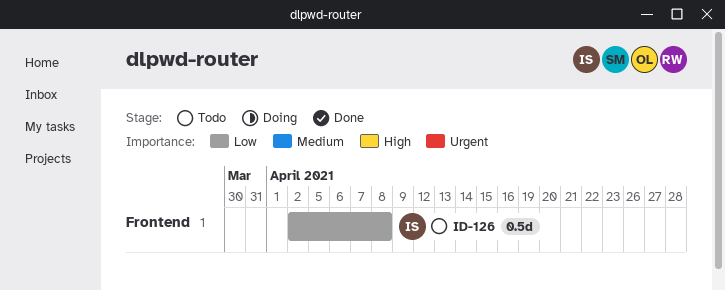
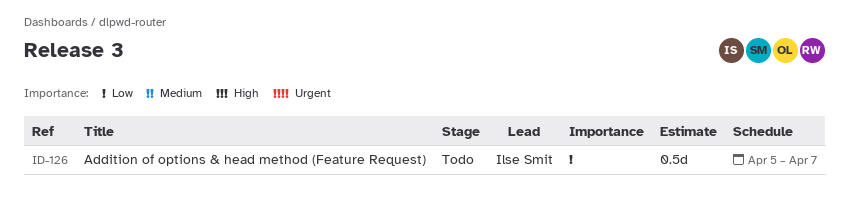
ID-126, start: Apr 2 -> Apr 5
ID-126, due: Apr 8 -> Apr 7

